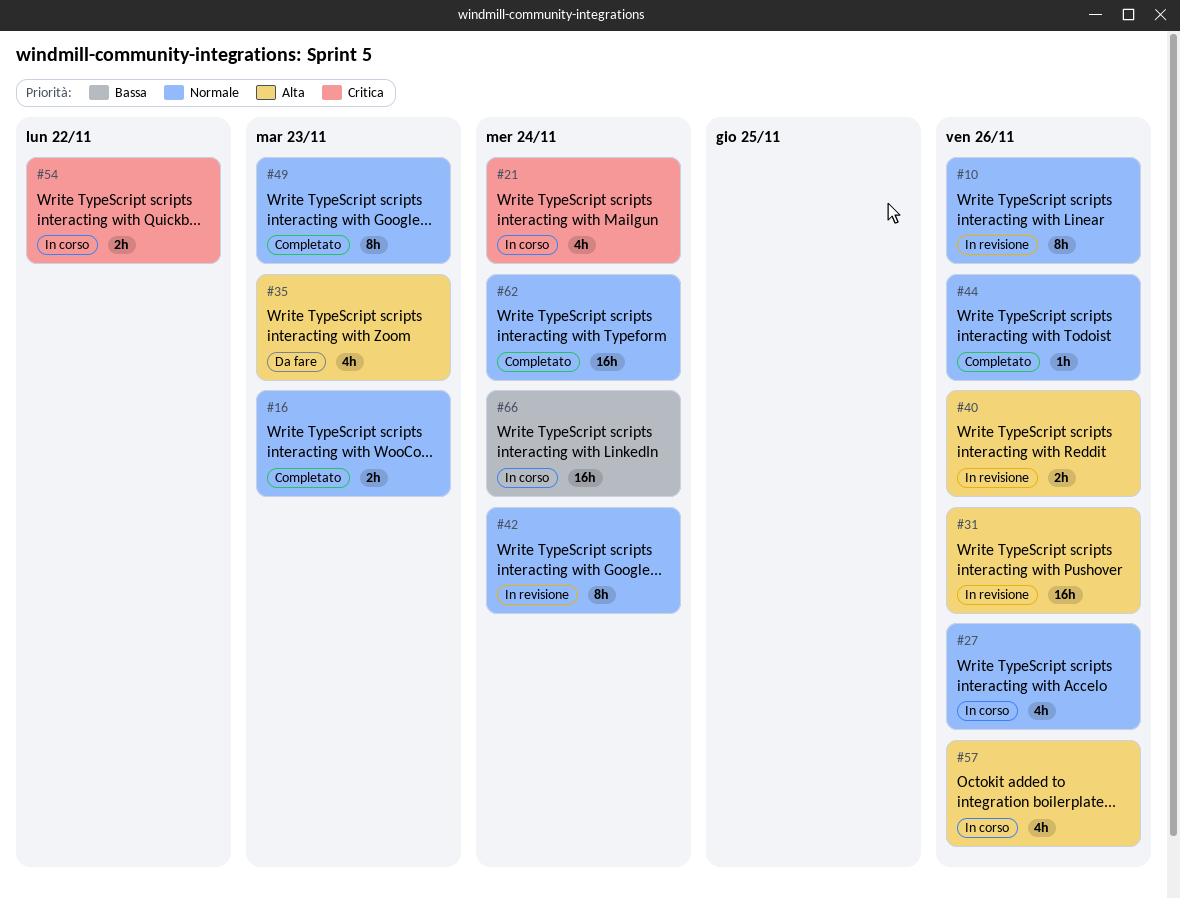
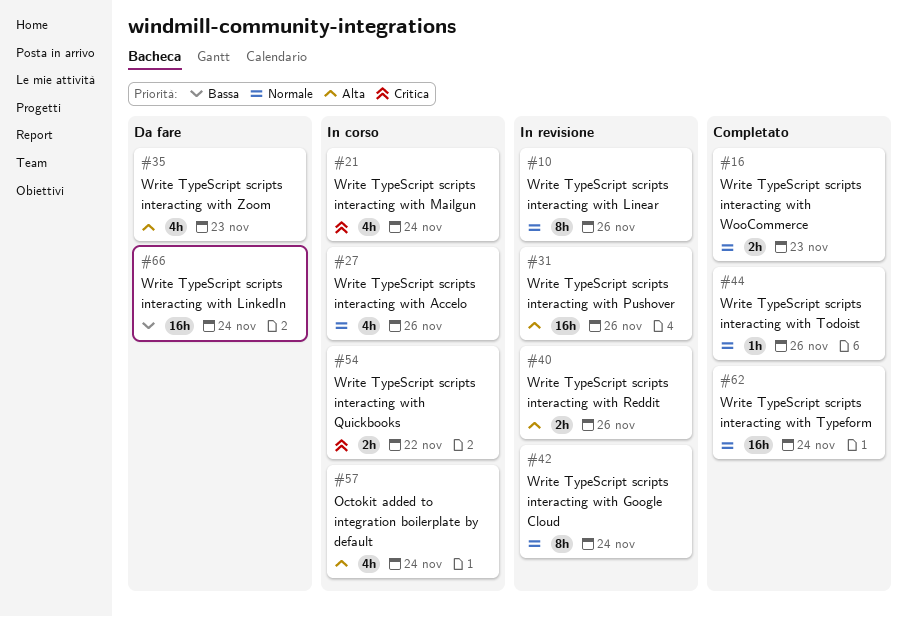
#49: present -> none
#57, due: Nov 26 -> Nov 24
#66, status: In corso -> Da fare

